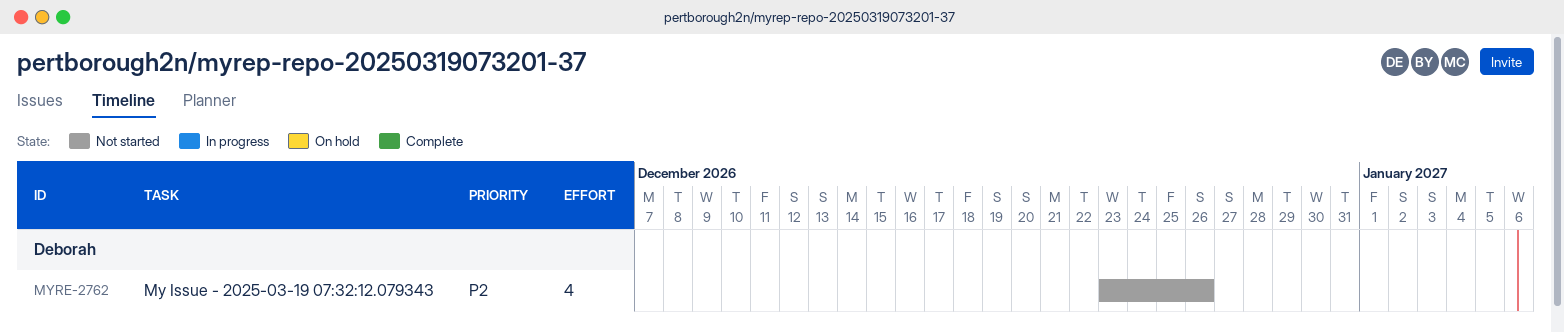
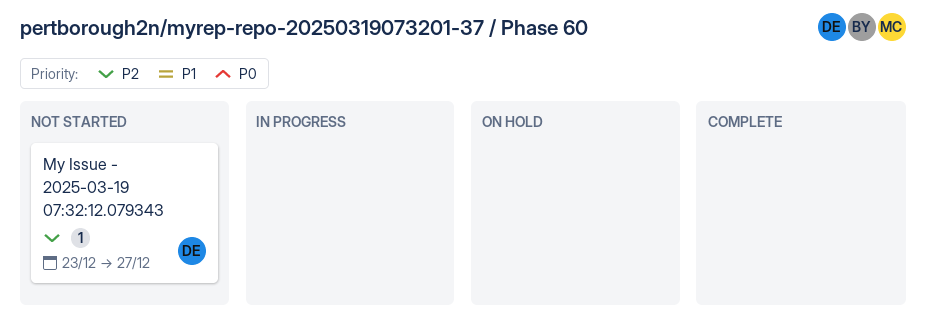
My Issue - 2025-03-19 07:32:12.079343, estimate: 4 -> 1
My Issue - 2025-03-19 07:32:12.079343, due: Dec 26 -> Dec 27

